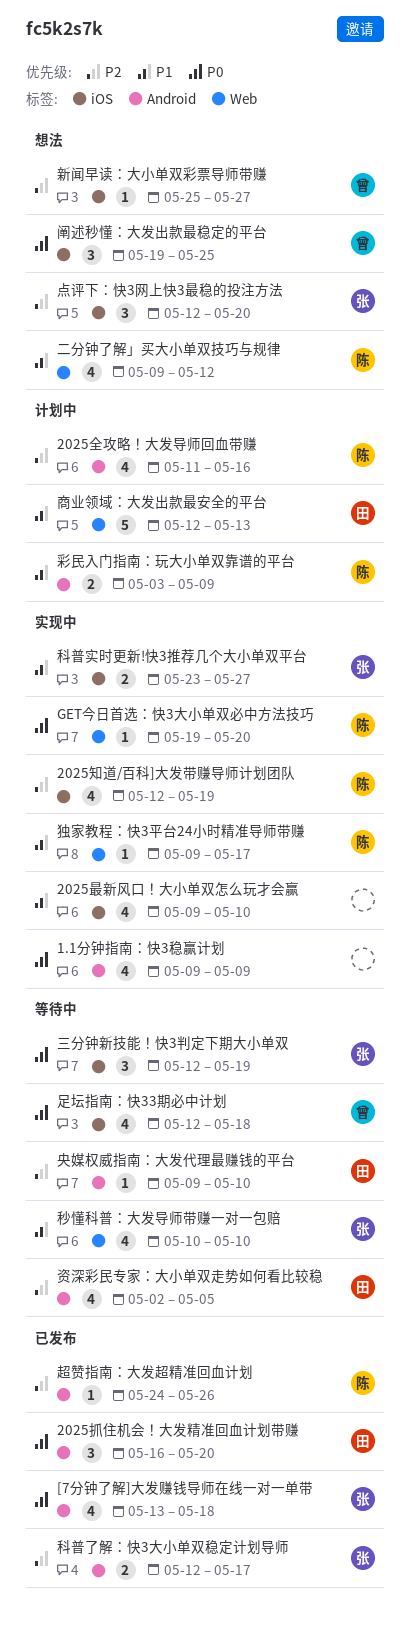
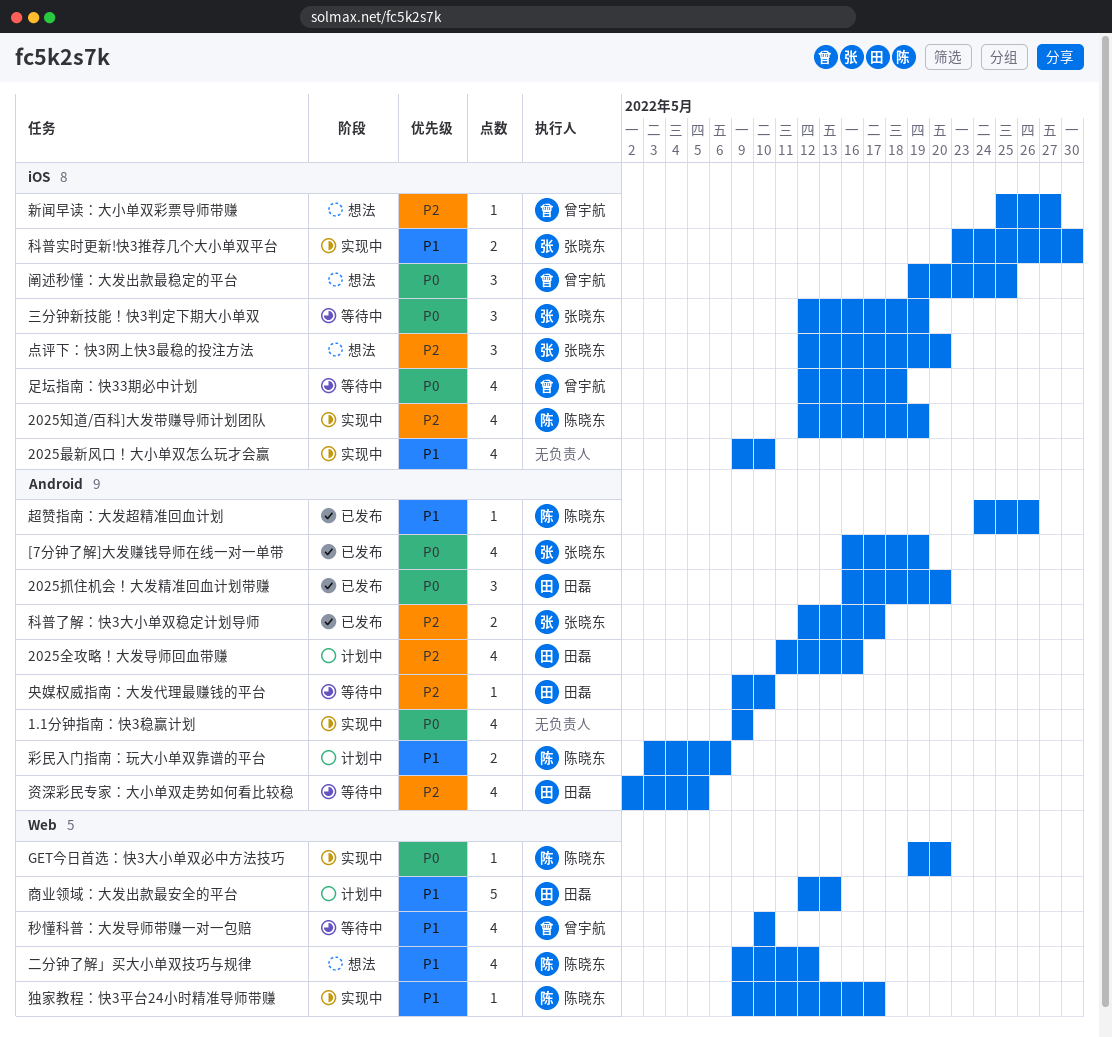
2025全攻略！大发导师回血带赚, owner: 陈晓东 -> 田磊
[7分钟了解]大发赚钱导师在线一对一单带, start: May 13 -> May 16
[7分钟了解]大发赚钱导师在线一对一单带, due: May 18 -> May 19
彩民入门指南：玩大小单双靠谱的平台, due: May 9 -> May 6
科普实时更新!快3推荐几个大小单双平台, due: May 27 -> May 30
秒懂科普：大发导师带赚一对一包赔, owner: 张晓东 -> 曾宇航
超赞指南：大发超精准回血计划, priority: P2 -> P1

